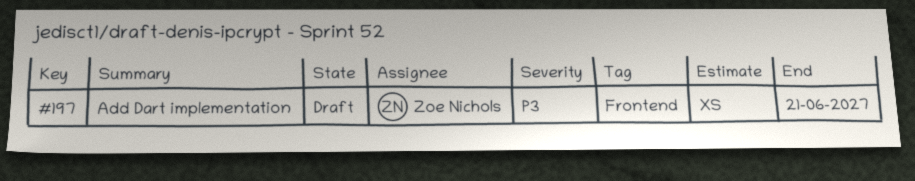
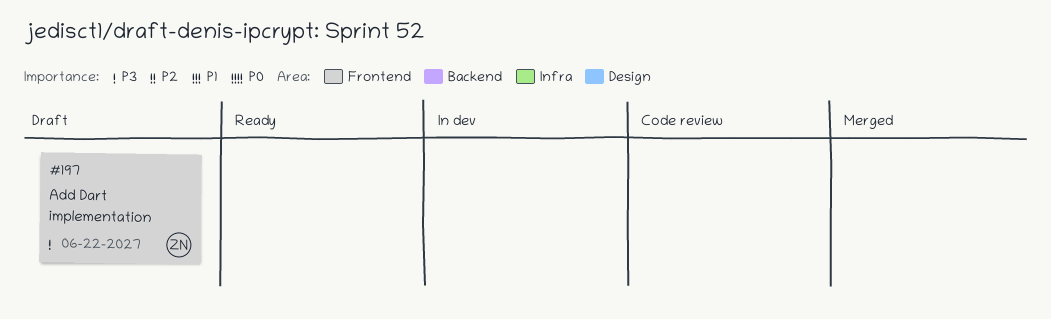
#197, due: Jun 21 -> Jun 22

